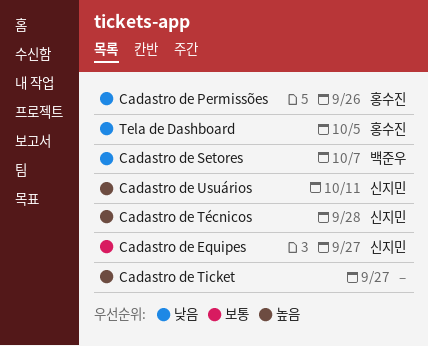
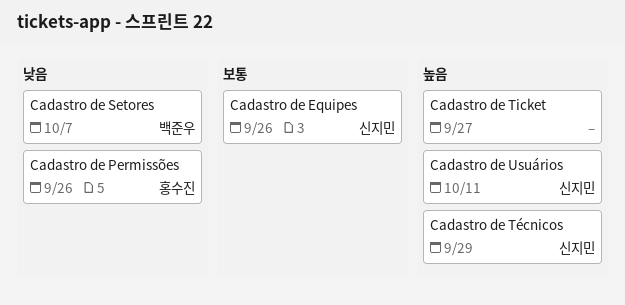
Cadastro de Equipes, due: Sep 27 -> Sep 26
Cadastro de Técnicos, due: Sep 28 -> Sep 29
Tela de Dashboard: present -> none

